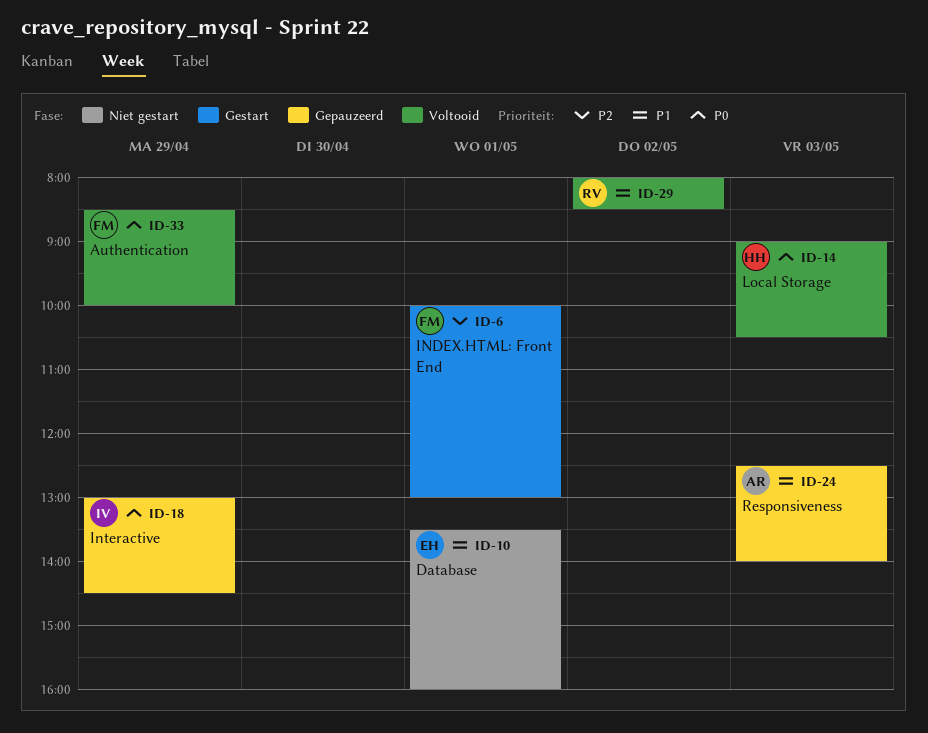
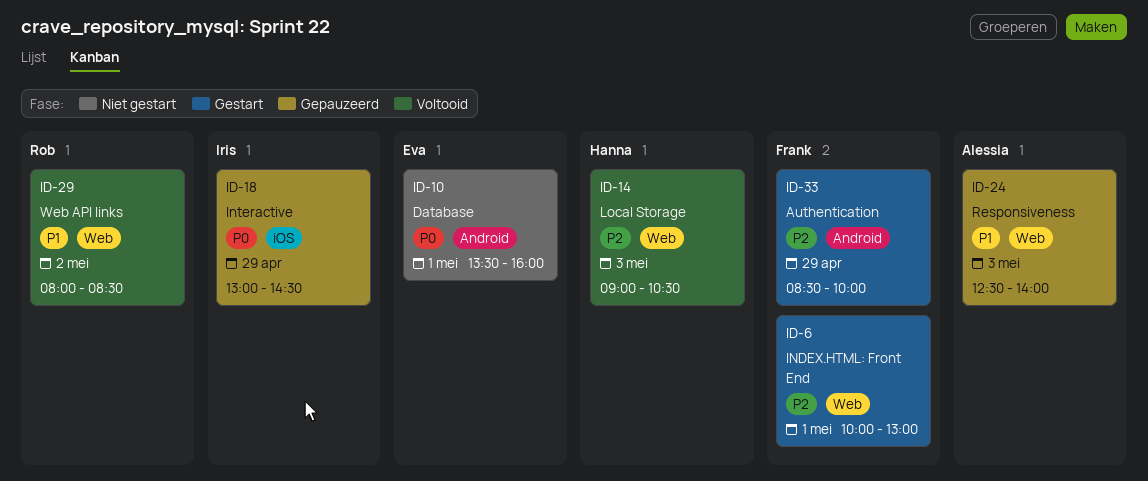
ID-10, priority: P1 -> P0
ID-14, priority: P0 -> P2
ID-33, status: Voltooid -> Gestart
ID-33, priority: P0 -> P2

